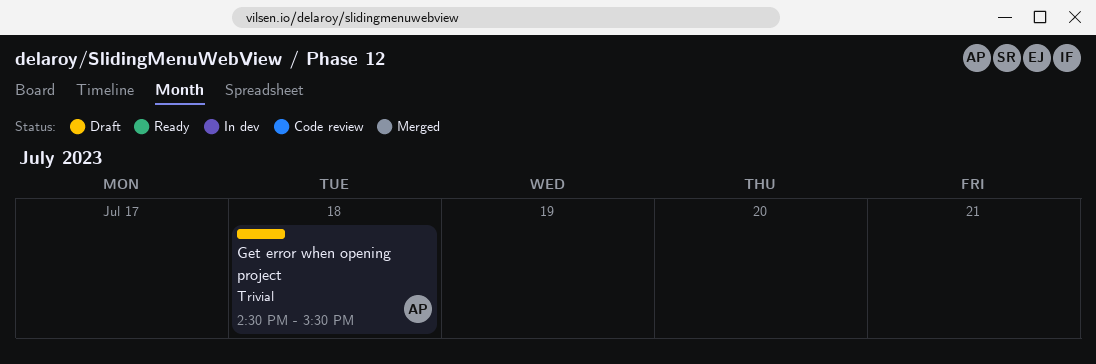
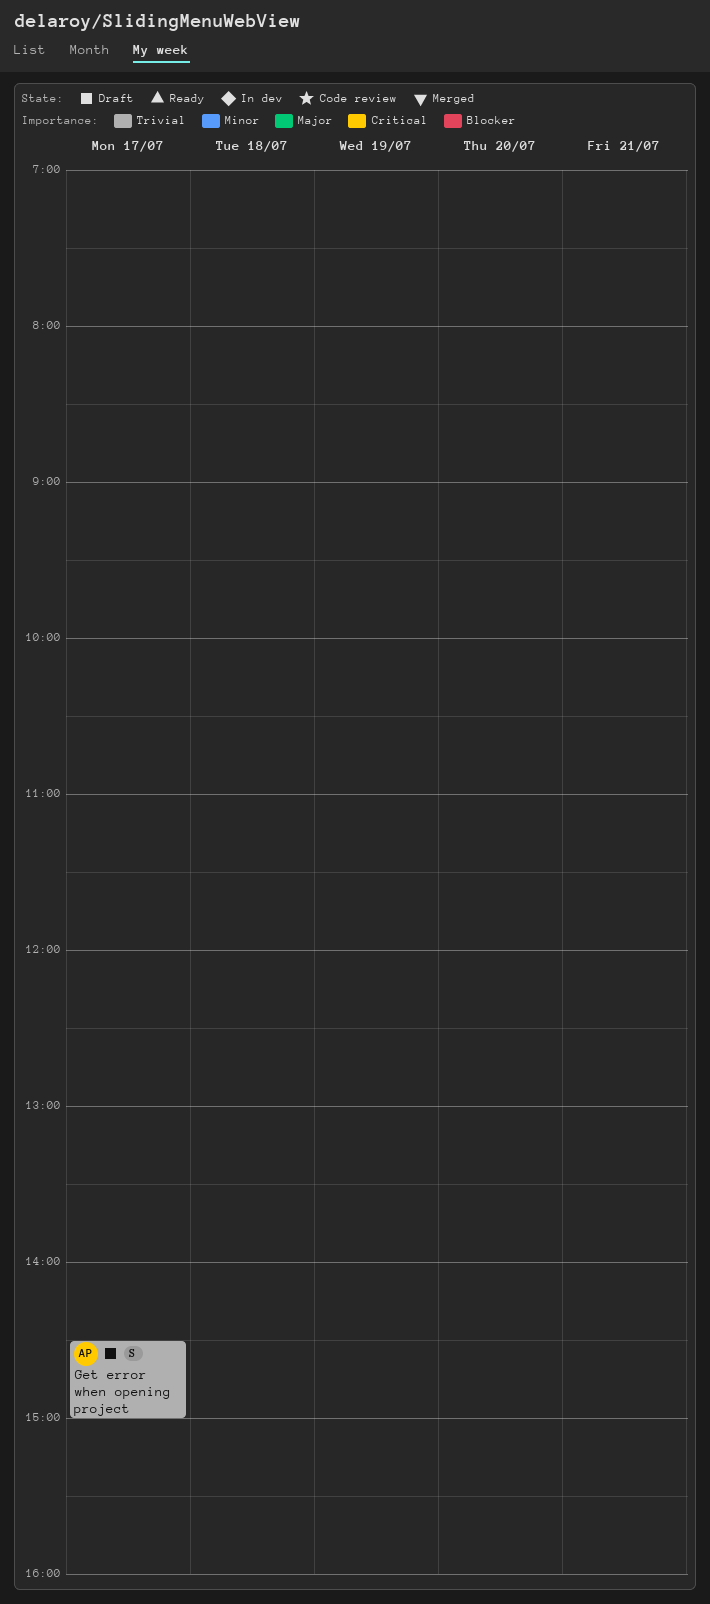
Get error when opening project, day: Jul 18 -> Jul 17
Get error when opening project, ends: 15:30 -> 15:00

